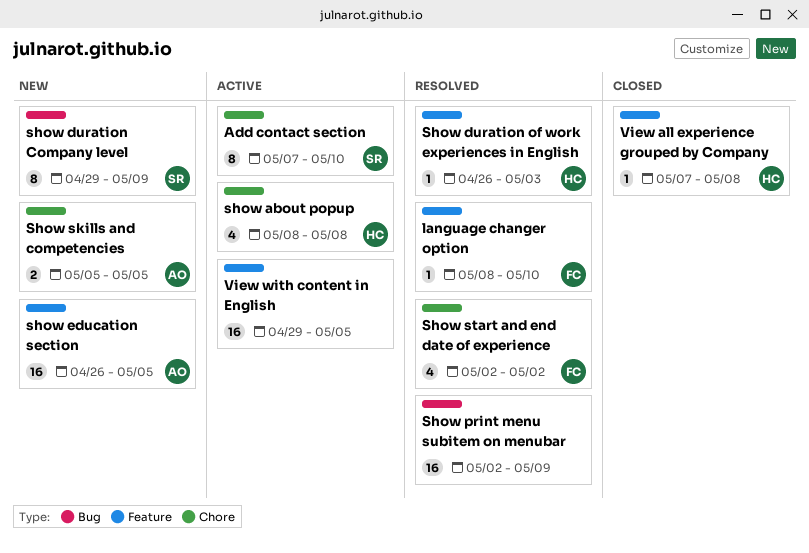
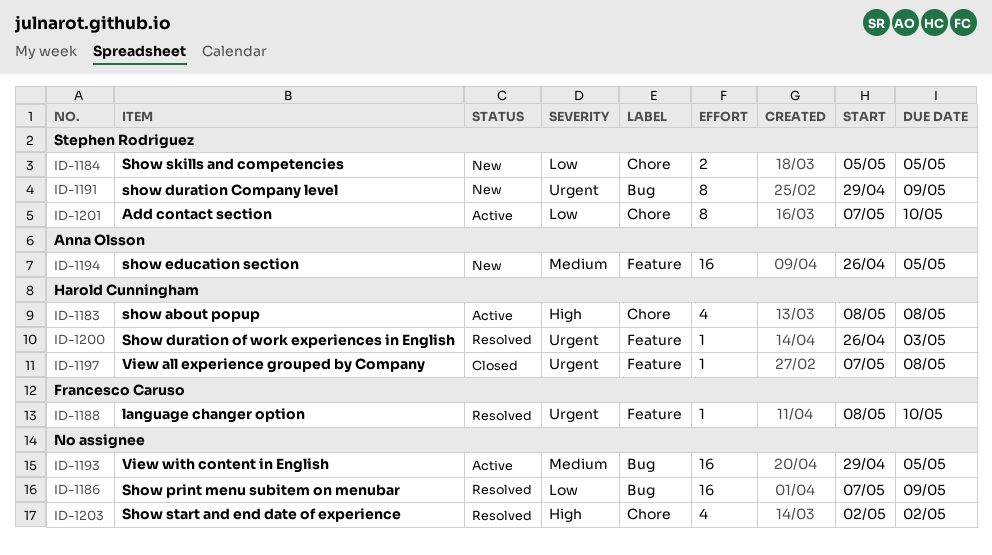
Show print menu subitem on menubar, start: May 2 -> May 7
Show skills and competencies, owner: Anna Olsson -> Stephen Rodriguez
Show start and end date of experience, owner: Francesco Caruso -> none
View with content in English, label: Feature -> Bug

